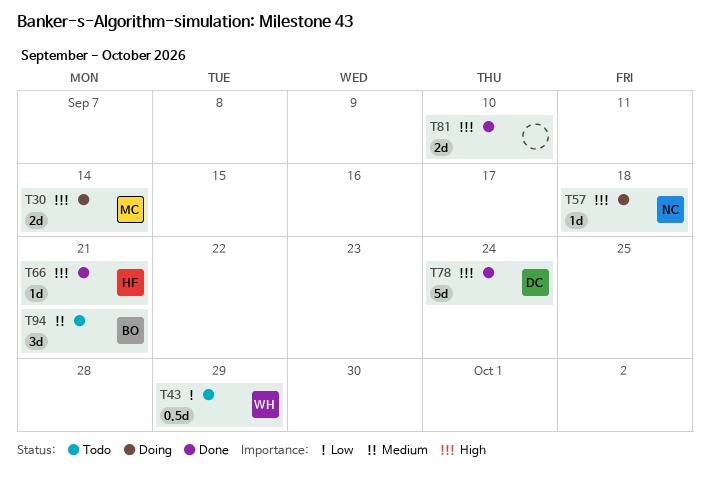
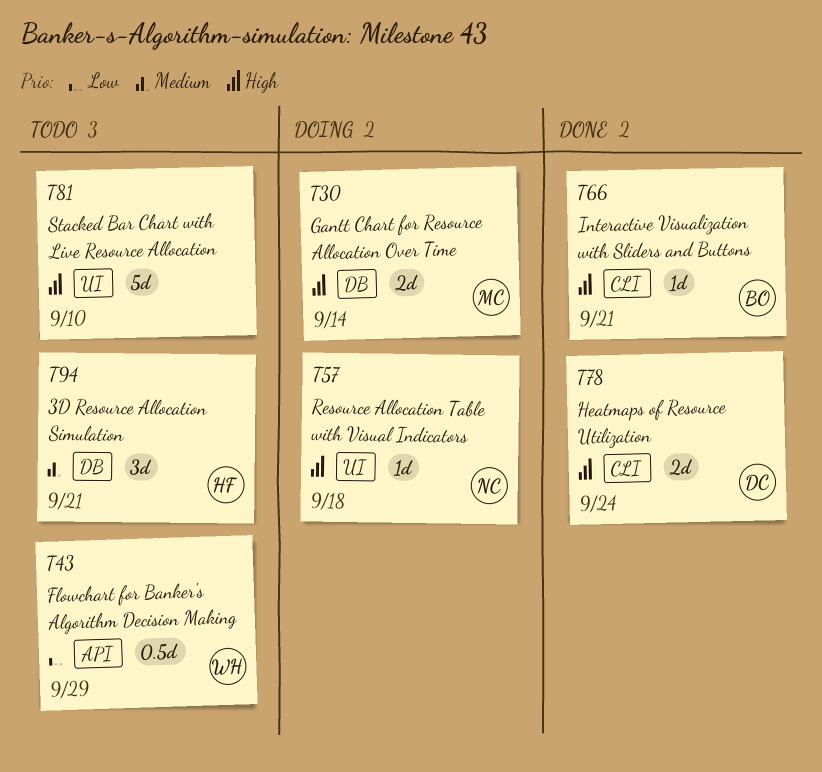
T66, owner: HF -> BO
T78, estimate: 5d -> 2d
T81, status: Done -> Todo
T81, estimate: 2d -> 5d
T94, owner: BO -> HF

